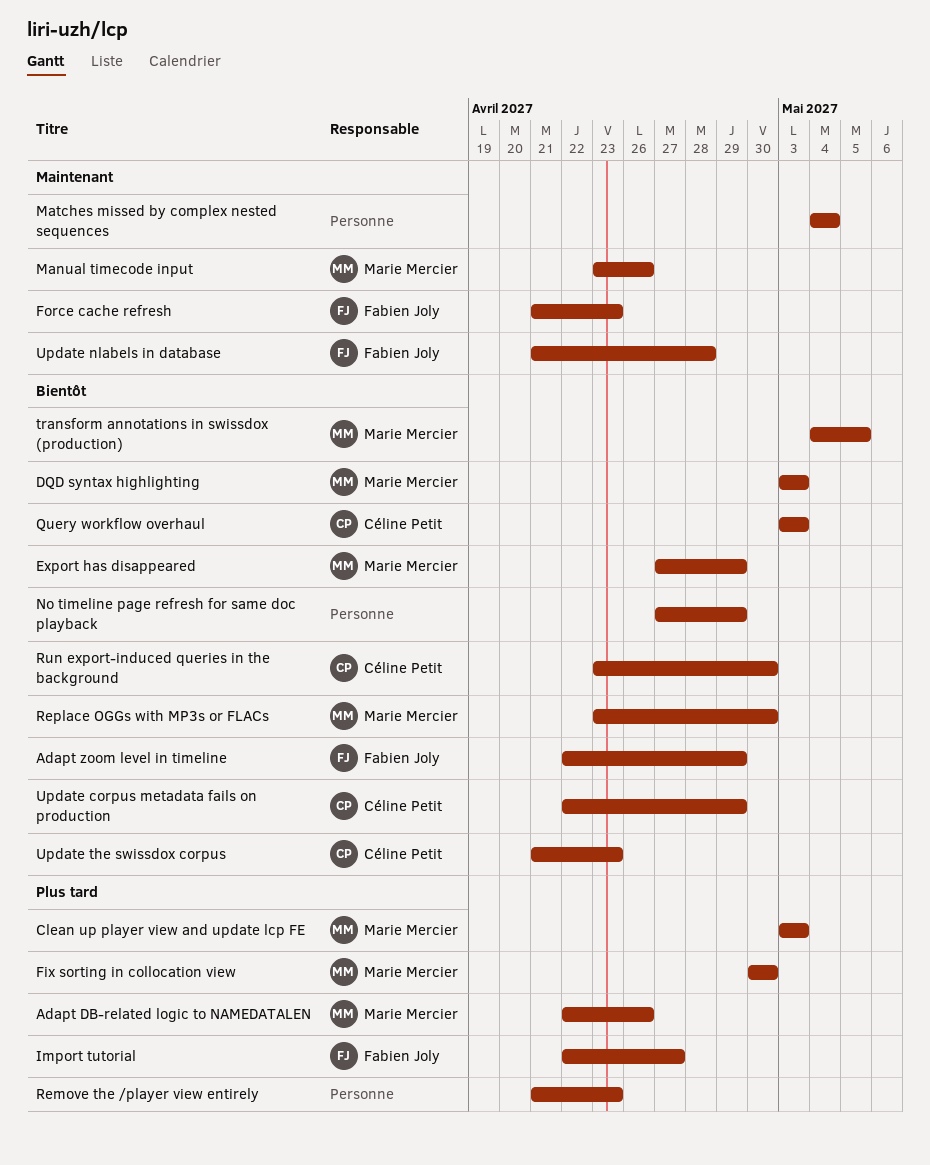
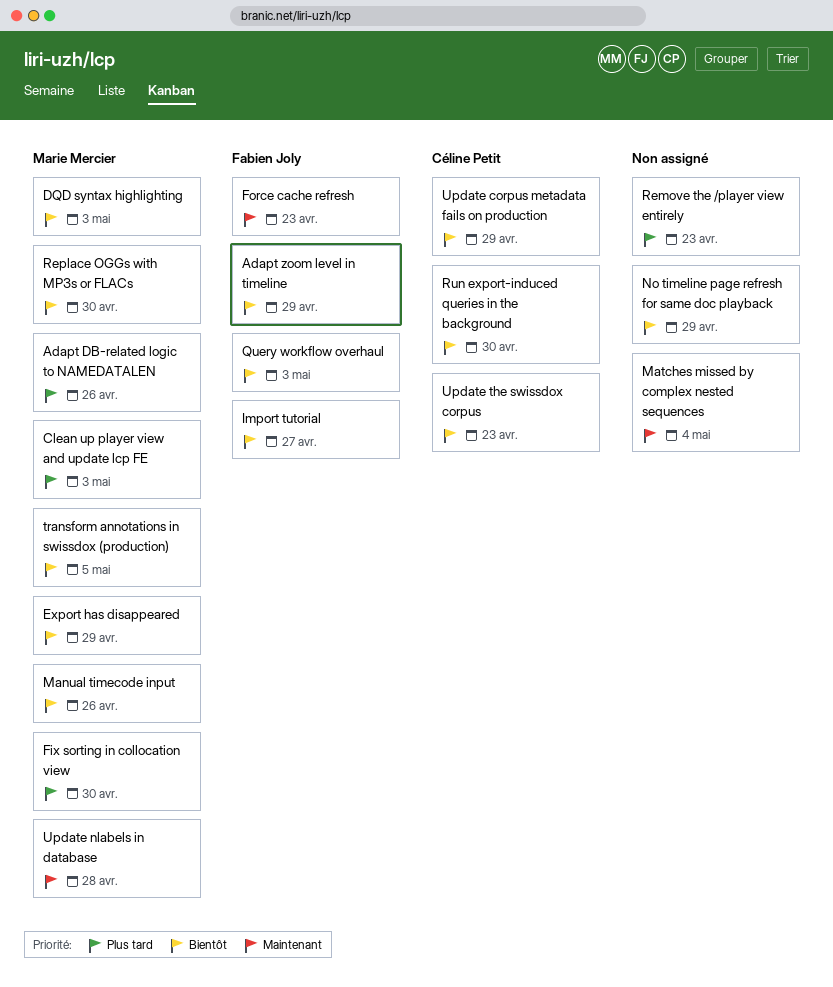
Import tutorial, priority: Plus tard -> Bientôt
Manual timecode input, priority: Maintenant -> Bientôt
Query workflow overhaul, owner: Céline Petit -> Fabien Joly
Update nlabels in database, owner: Fabien Joly -> Marie Mercier

